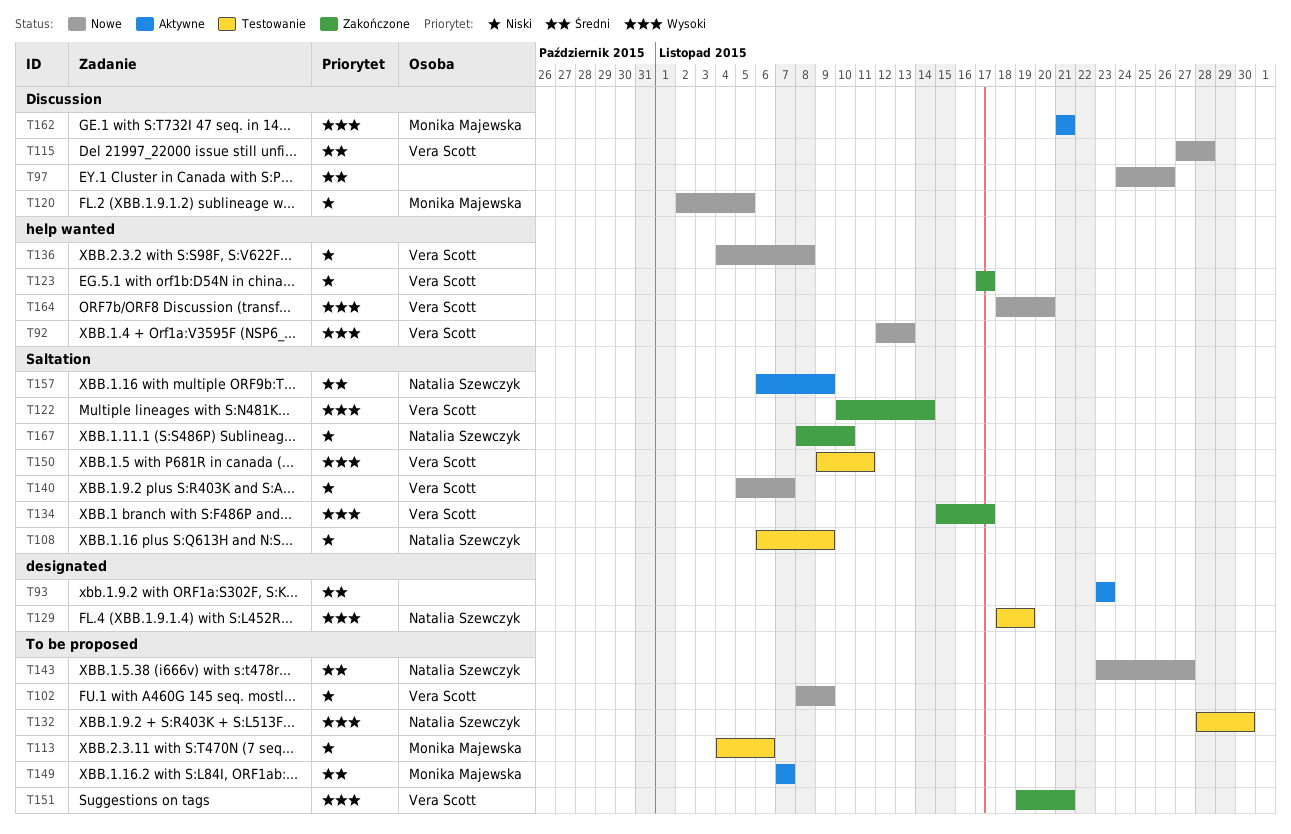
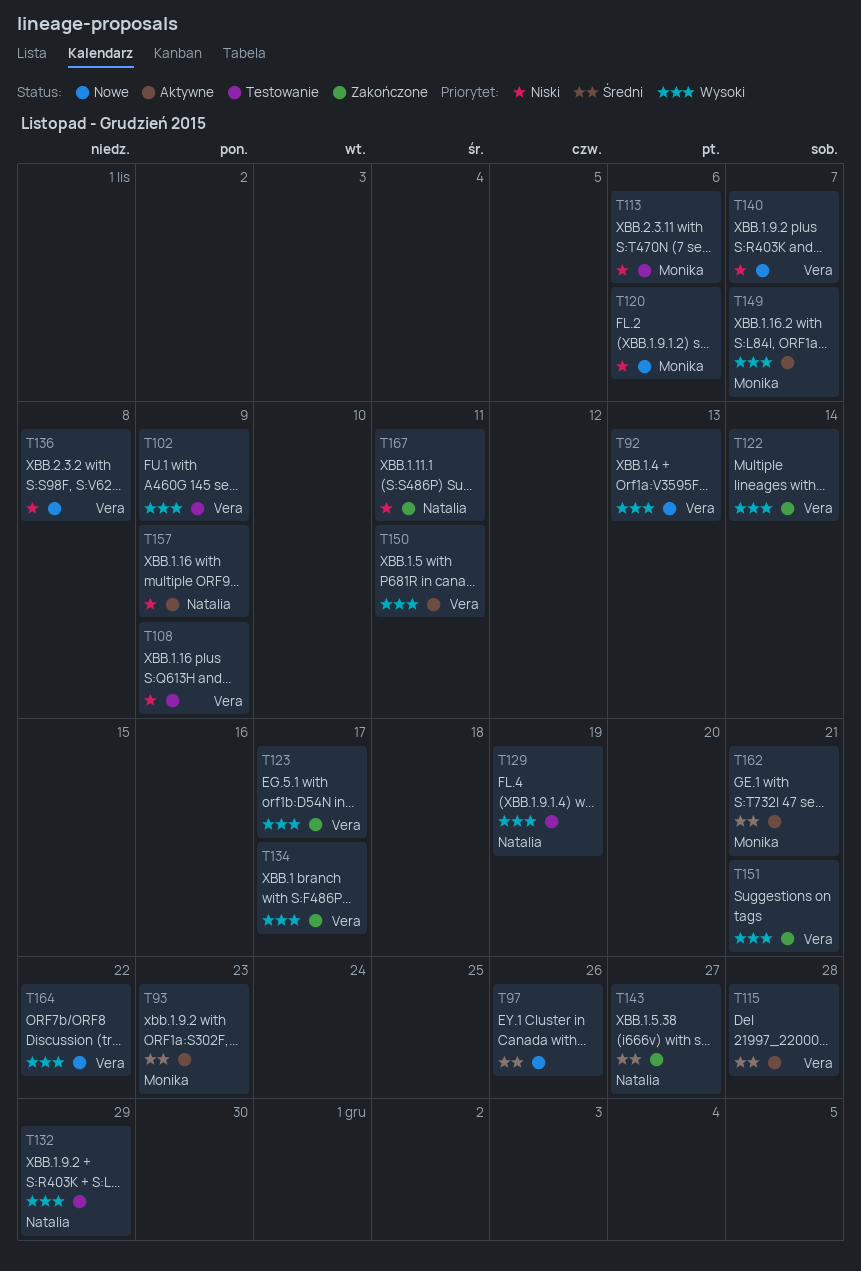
T93, owner: none -> Monika Majewska
T102, status: Nowe -> Testowanie
T102, priority: Niski -> Wysoki
T108, owner: Natalia Szewczyk -> Vera Scott
T115, status: Nowe -> Aktywne
T120, due: Nov 5 -> Nov 6
T123, priority: Niski -> Wysoki
T132, due: Nov 30 -> Nov 29
T143, status: Nowe -> Zakończone
T149, priority: Średni -> Wysoki
T150, status: Testowanie -> Aktywne
T157, priority: Średni -> Niski
T162, priority: Wysoki -> Średni
T164, due: Nov 20 -> Nov 22
T167, due: Nov 10 -> Nov 11

